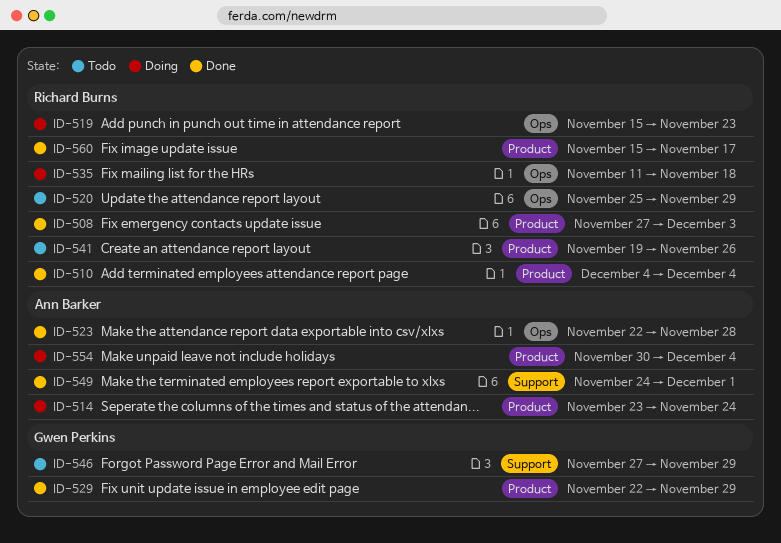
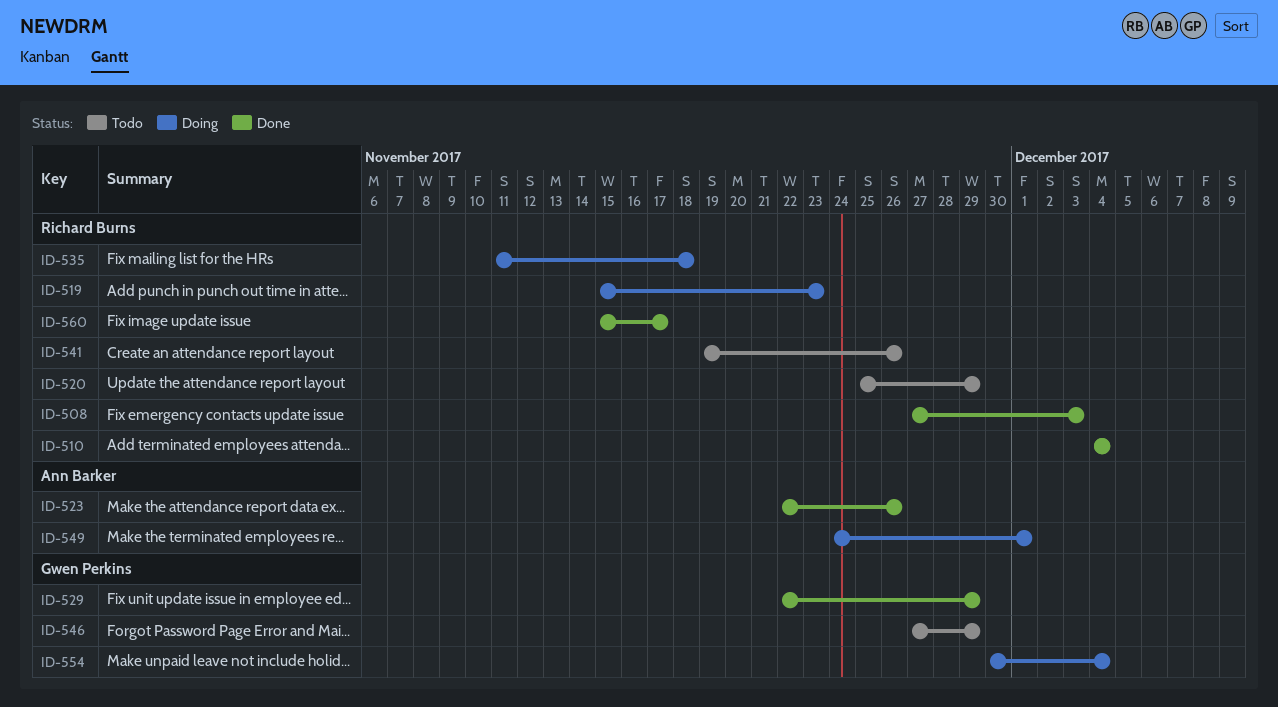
ID-514: present -> none
ID-523, due: Nov 28 -> Nov 26
ID-549, status: Done -> Doing
ID-554, owner: Ann Barker -> Gwen Perkins

